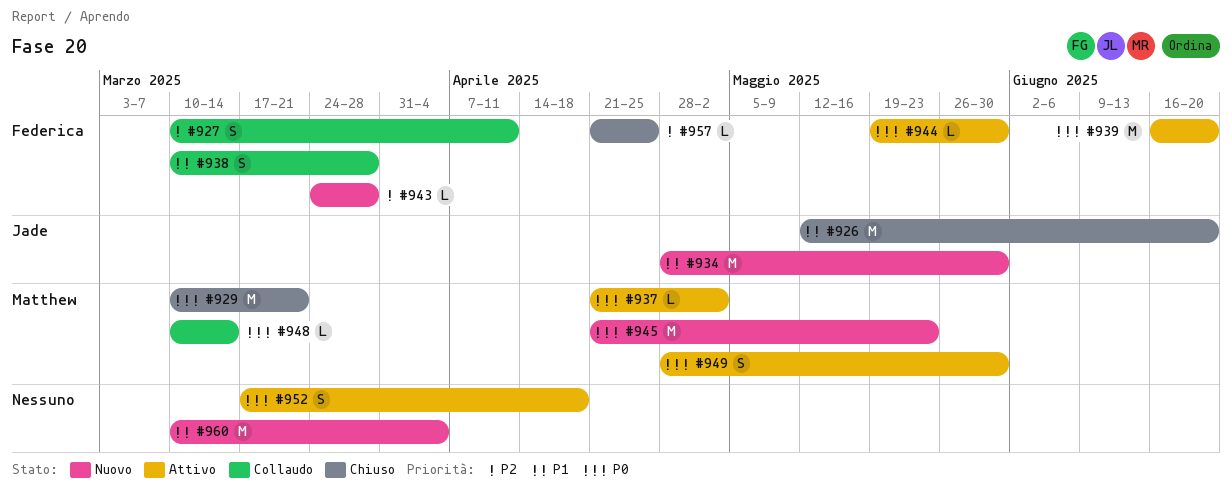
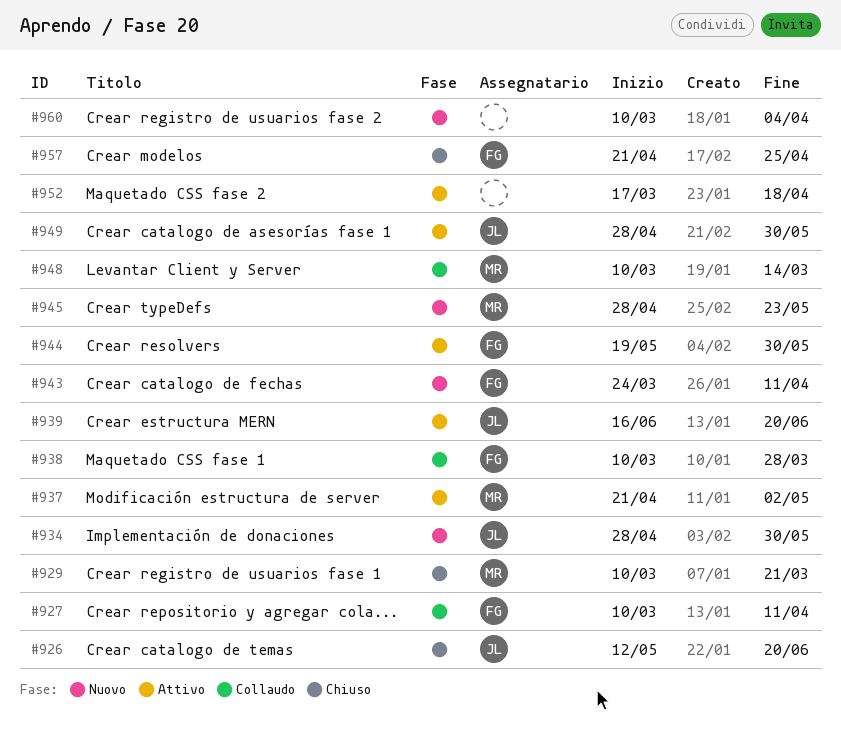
#939, owner: Federica -> Jade
#943, due: Mar 28 -> Apr 11
#945, start: Apr 21 -> Apr 28
#949, owner: Matthew -> Jade

